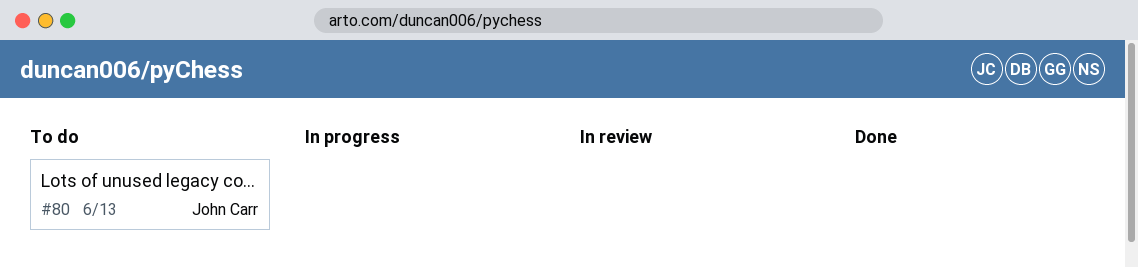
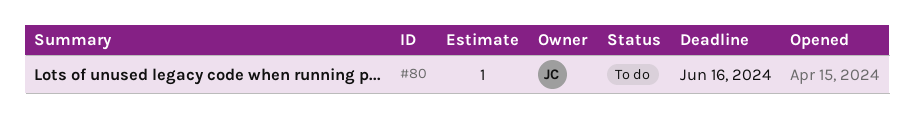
#80, due: Jun 13 -> Jun 16

